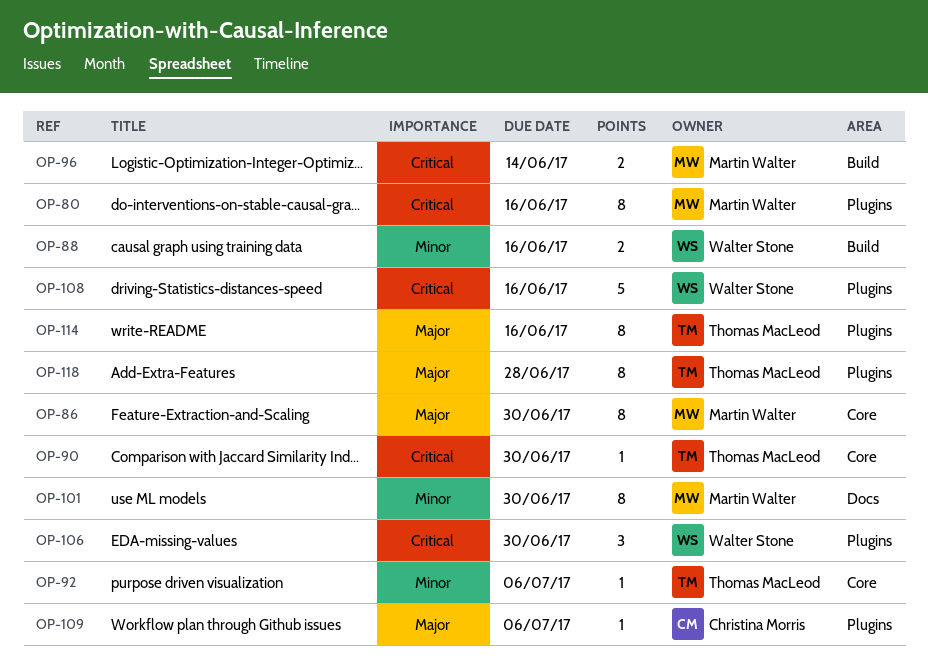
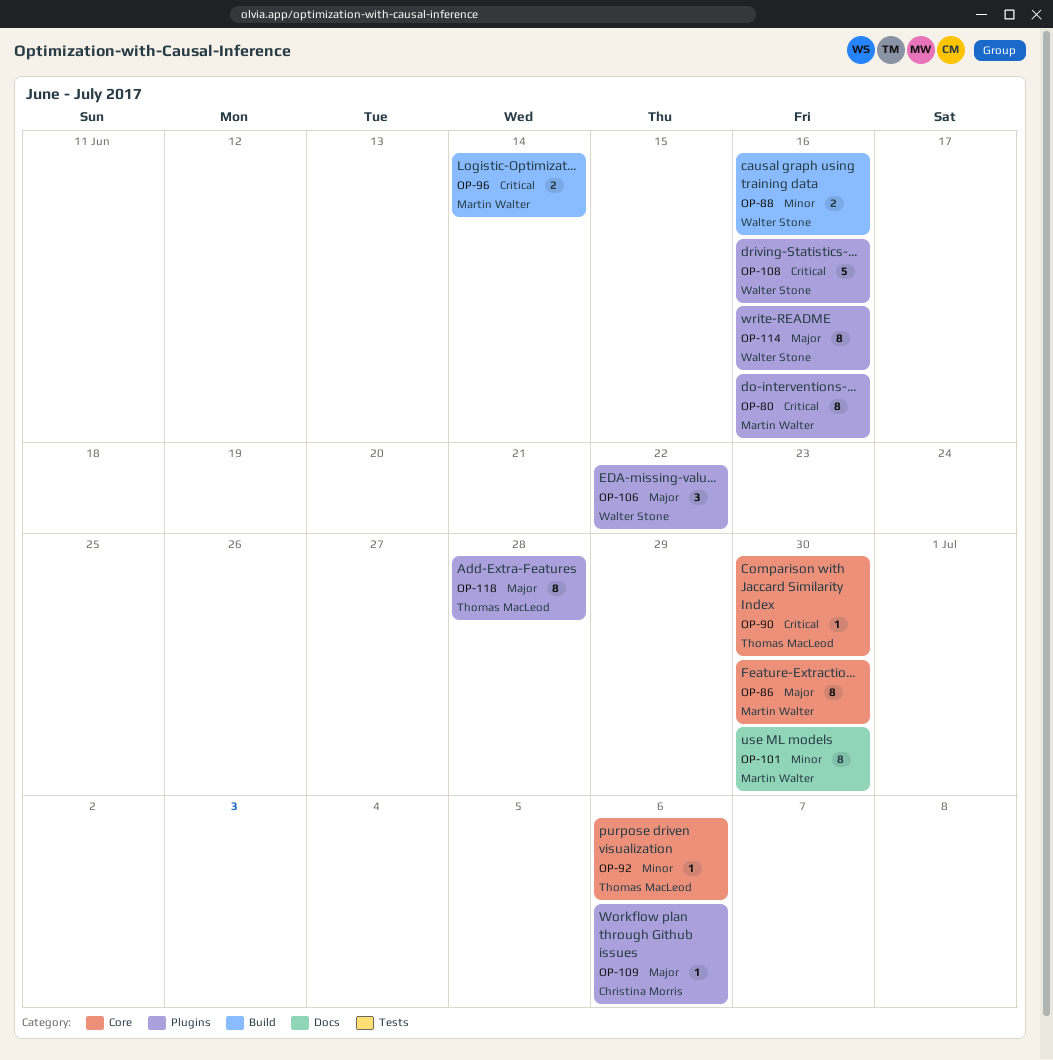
OP-106, priority: Critical -> Major
OP-106, due: Jun 30 -> Jun 22
OP-114, owner: Thomas MacLeod -> Walter Stone

